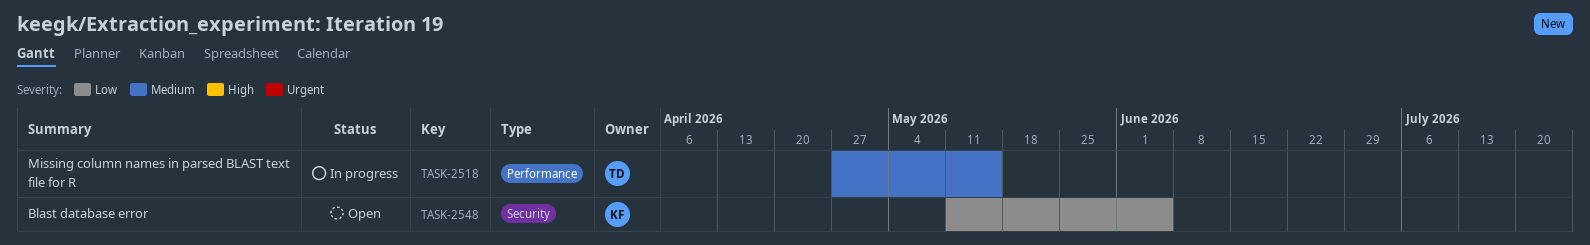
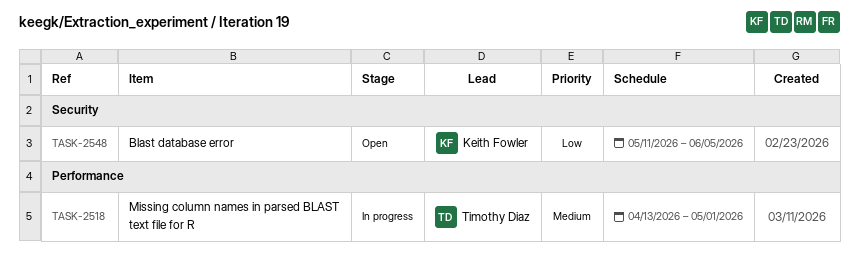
TASK-2518, start: Apr 27 -> Apr 13
TASK-2518, due: May 15 -> May 1

